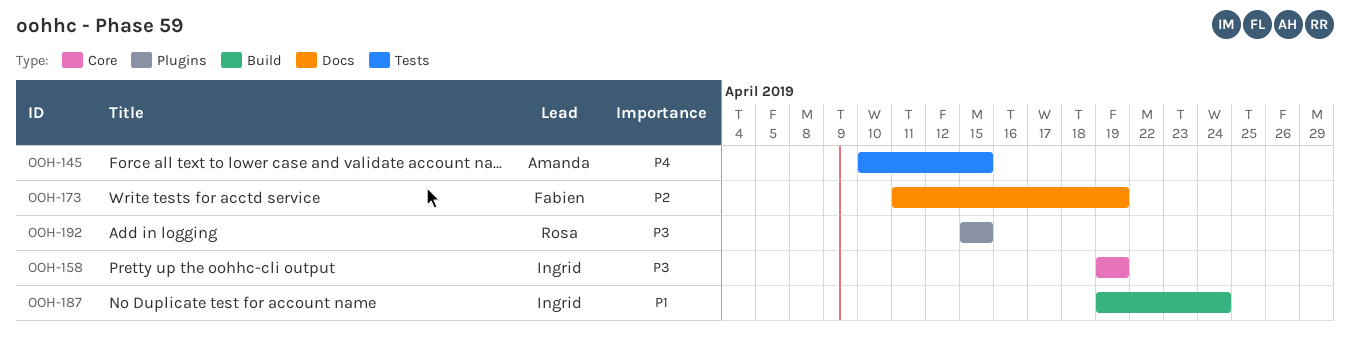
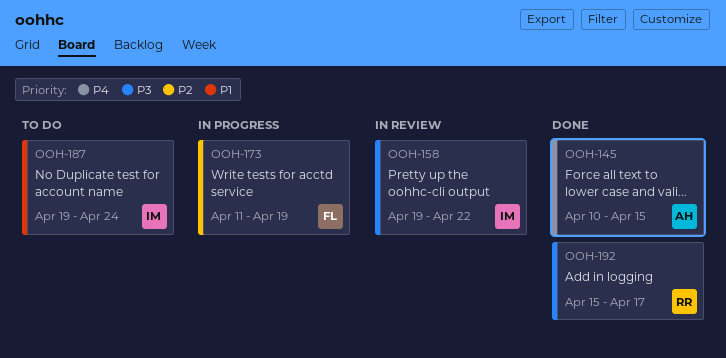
OOH-158, due: Apr 19 -> Apr 22
OOH-192, due: Apr 15 -> Apr 17

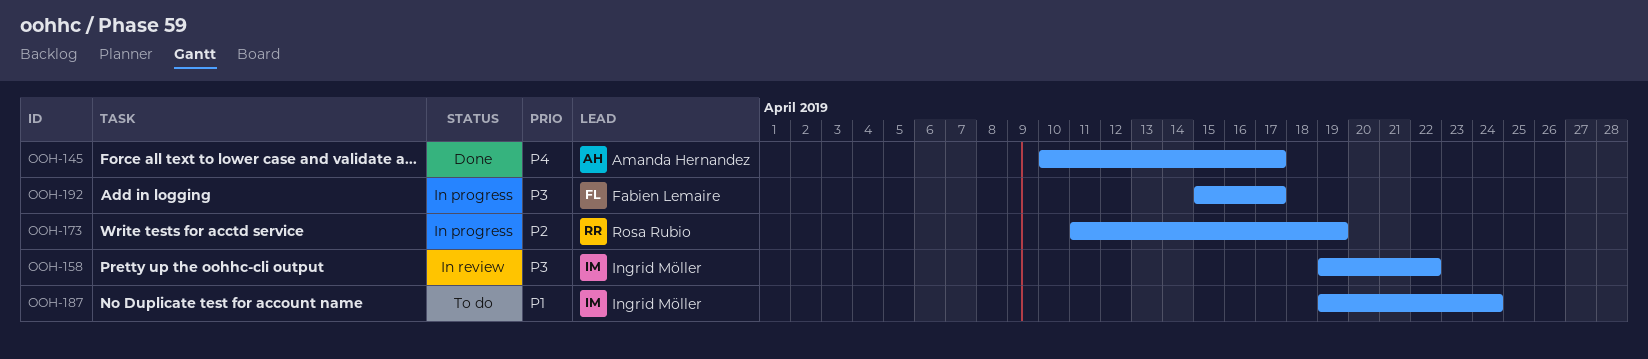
OOH-145, due: Apr 15 -> Apr 17
OOH-173, owner: Fabien Lemaire -> Rosa Rubio
OOH-192, status: Done -> In progress
OOH-192, owner: Rosa Rubio -> Fabien Lemaire

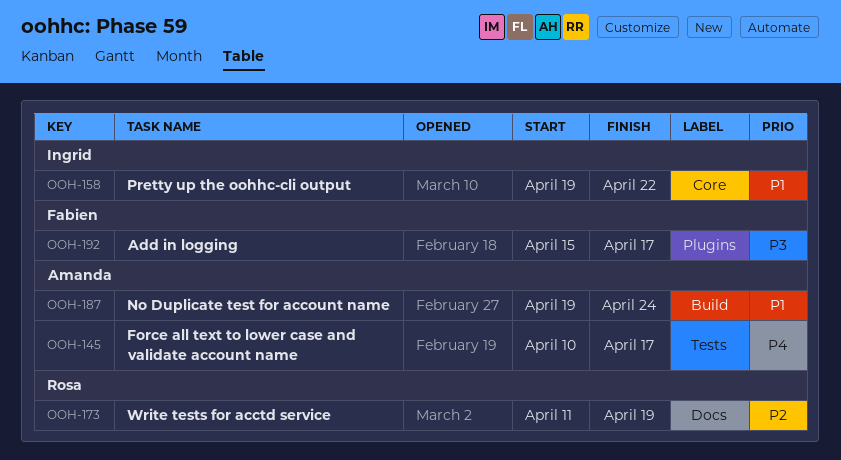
OOH-158, priority: P3 -> P1
OOH-187, owner: Ingrid Möller -> Amanda Hernandez

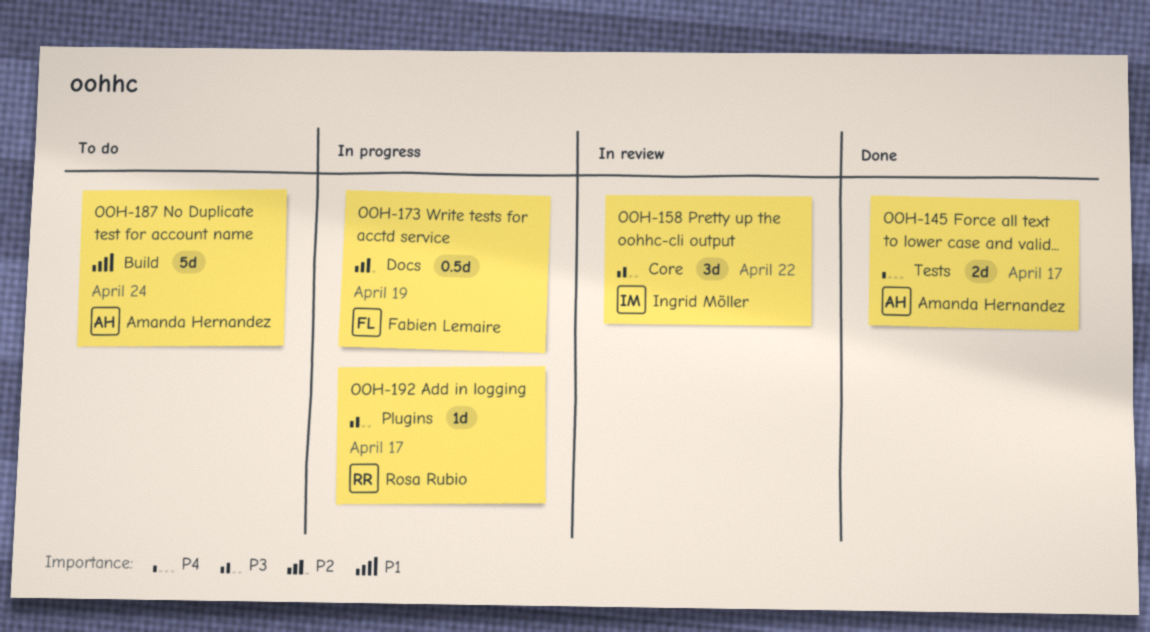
OOH-158, priority: P1 -> P3
OOH-173, owner: Rosa Rubio -> Fabien Lemaire
OOH-192, owner: Fabien Lemaire -> Rosa Rubio

